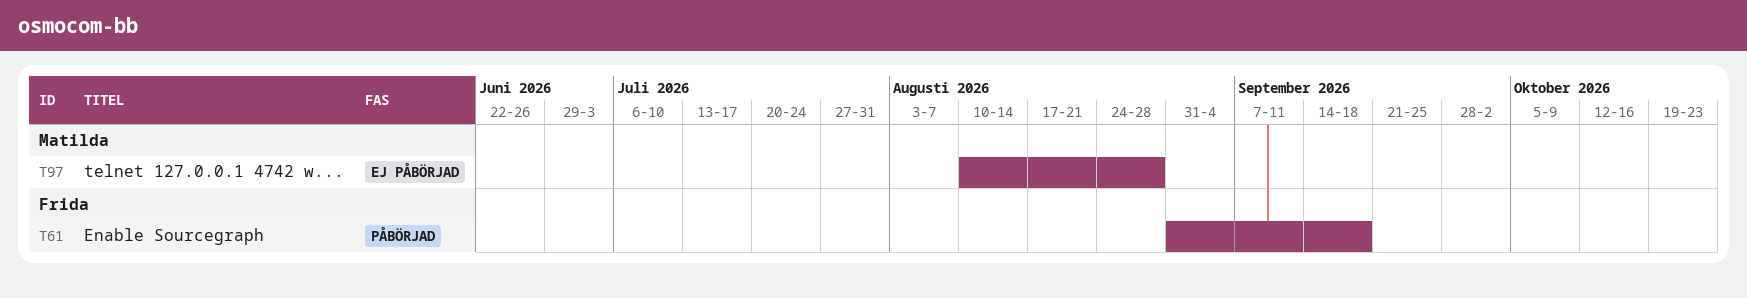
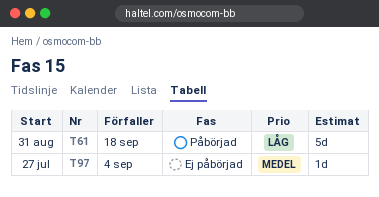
T97, start: Aug 10 -> Jul 27
T97, due: Aug 28 -> Sep 4

